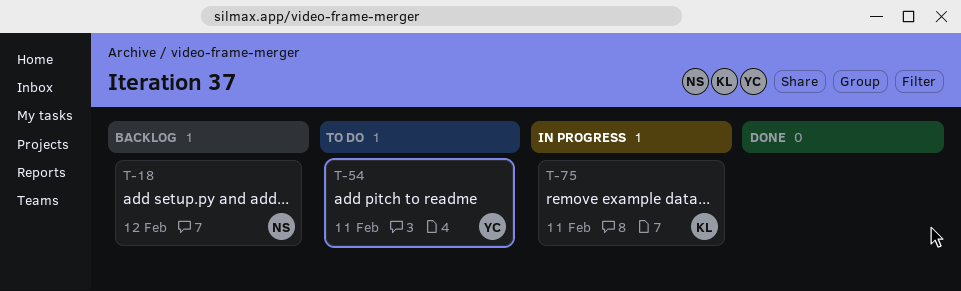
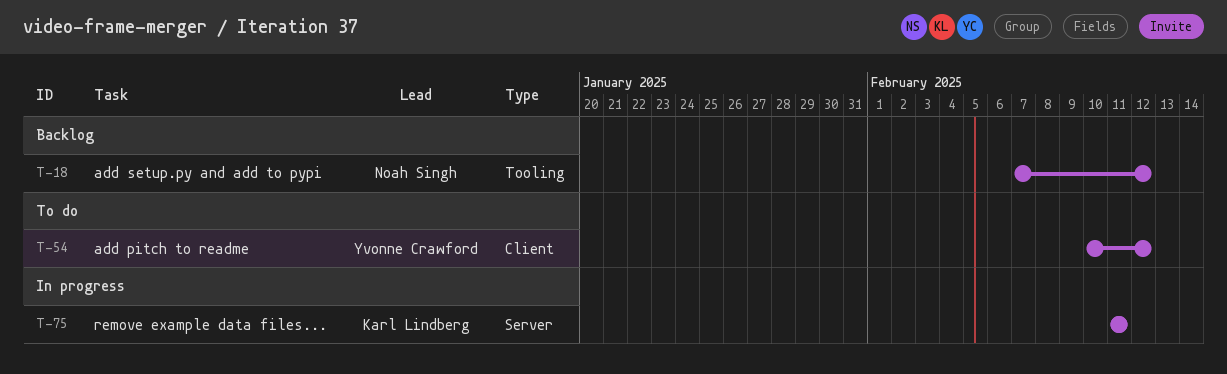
T-54, due: Feb 11 -> Feb 12

